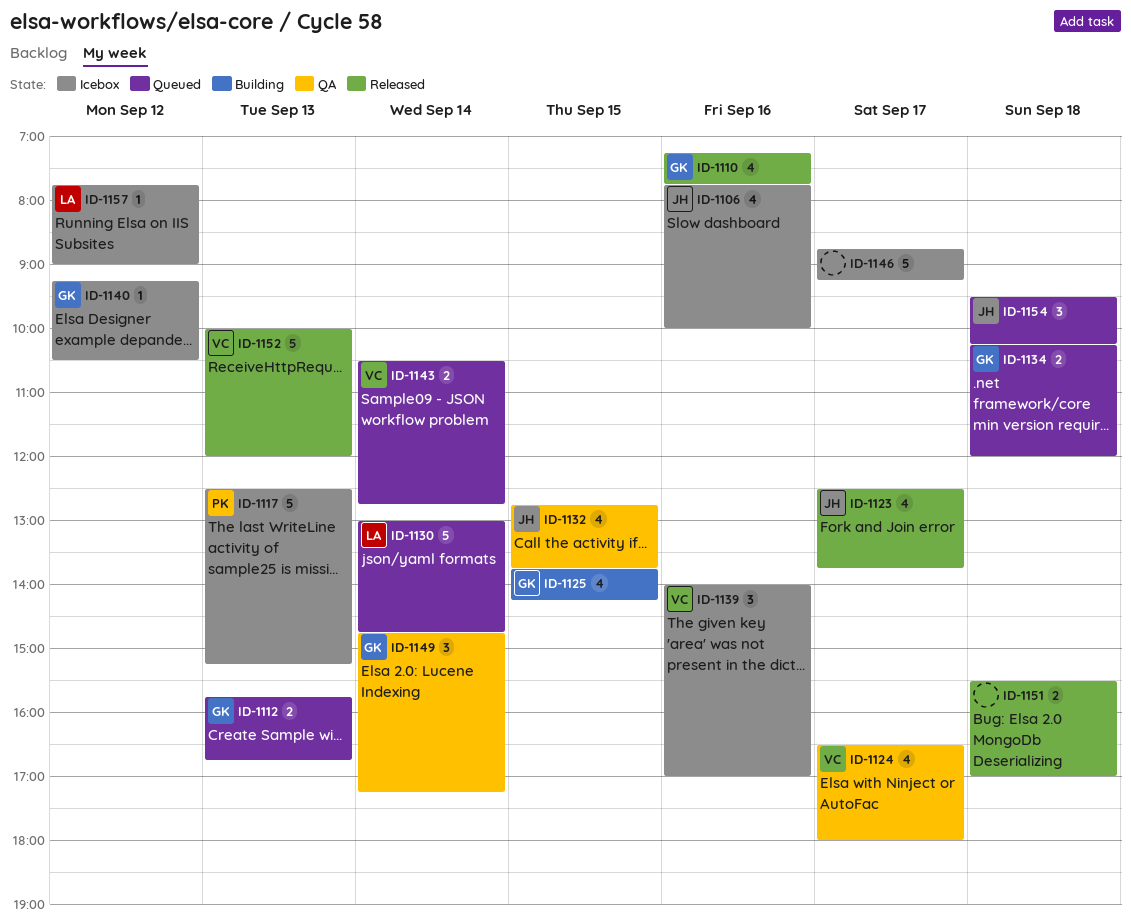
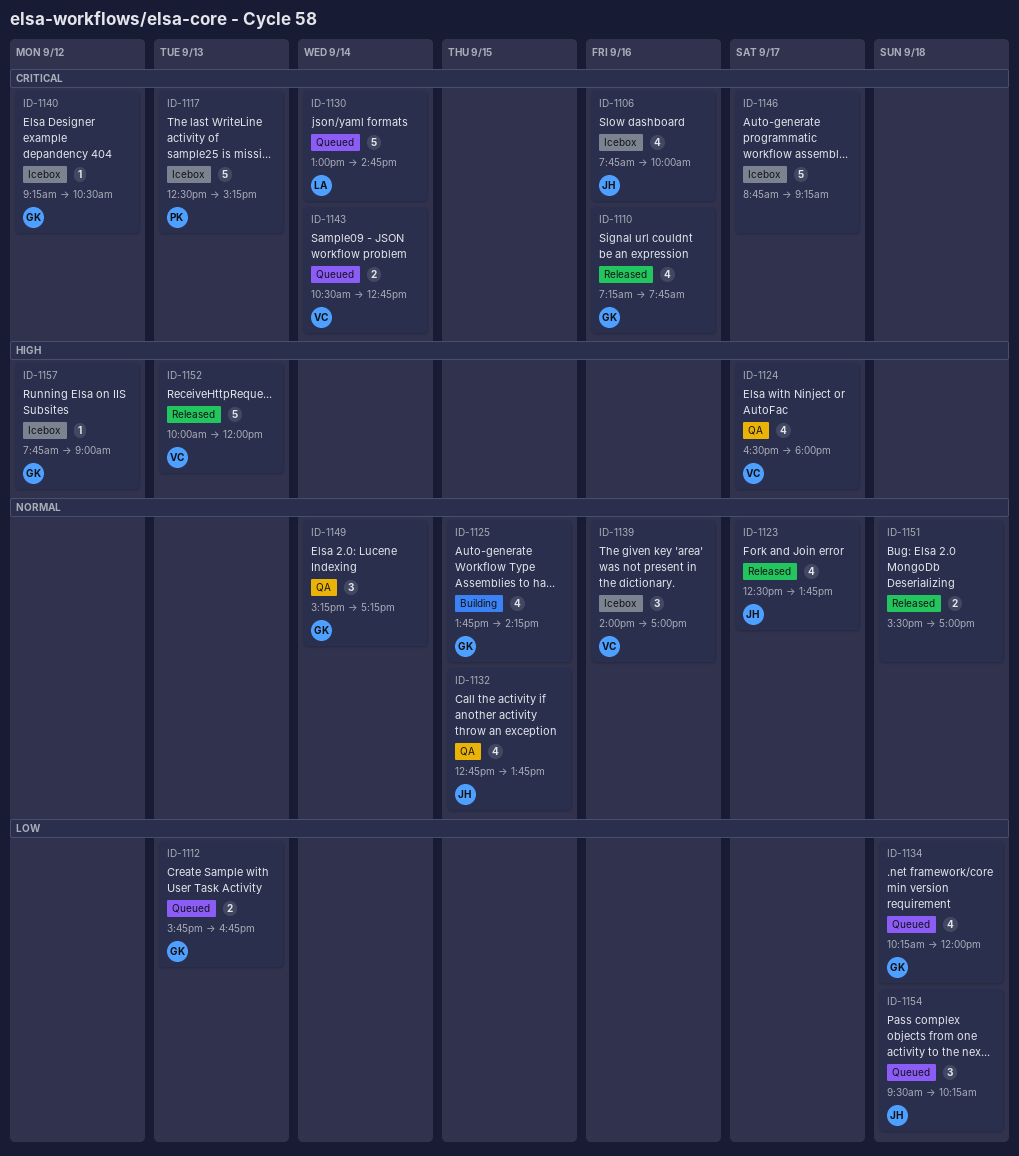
ID-1134, estimate: 2 -> 4
ID-1149, begins: 14:45 -> 15:15
ID-1157, owner: LA -> GK

